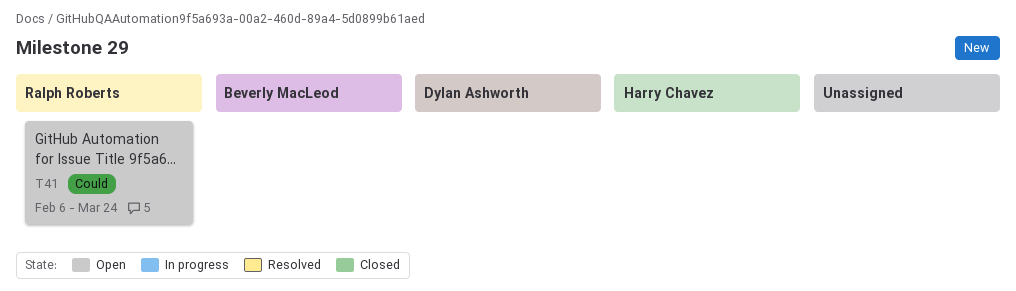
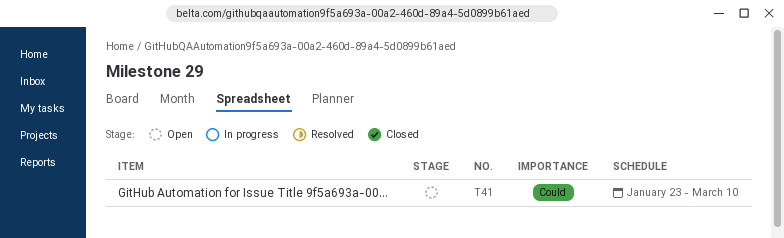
T41, start: Feb 6 -> Jan 23
T41, due: Mar 24 -> Mar 10

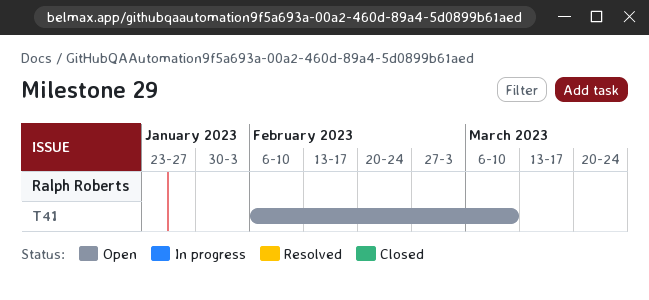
T41, start: Jan 23 -> Feb 6

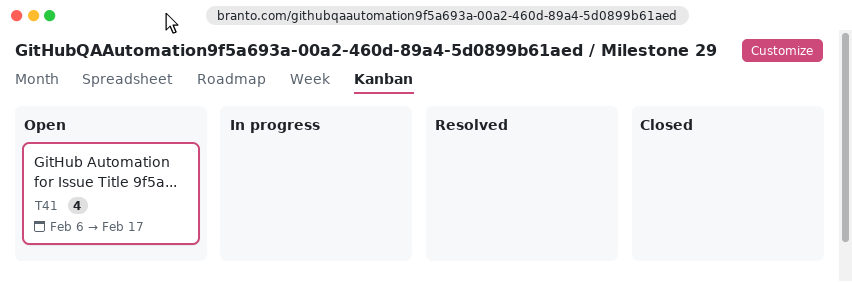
T41, due: Mar 10 -> Feb 17

